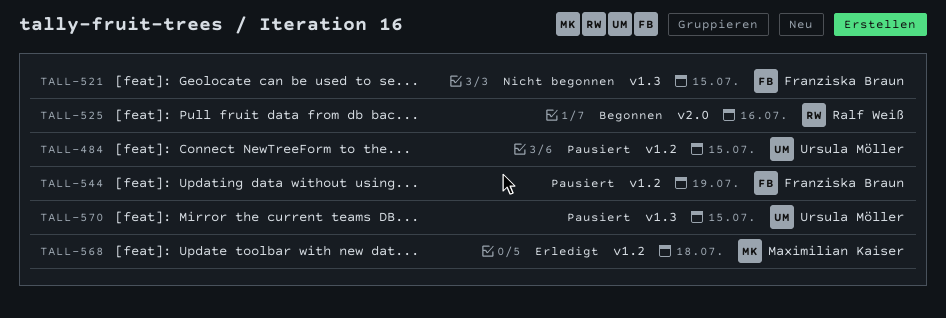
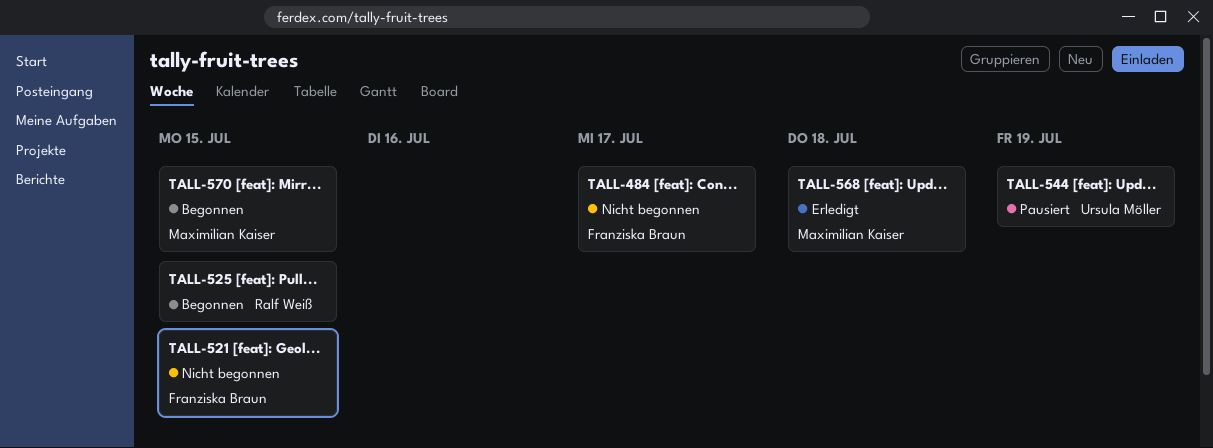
TALL-484, status: Pausiert -> Nicht begonnen
TALL-484, owner: Ursula Möller -> Franziska Braun
TALL-484, due: Jul 15 -> Jul 17
TALL-525, due: Jul 16 -> Jul 15
TALL-544, owner: Franziska Braun -> Ursula Möller
TALL-570, status: Pausiert -> Begonnen
TALL-570, owner: Ursula Möller -> Maximilian Kaiser

